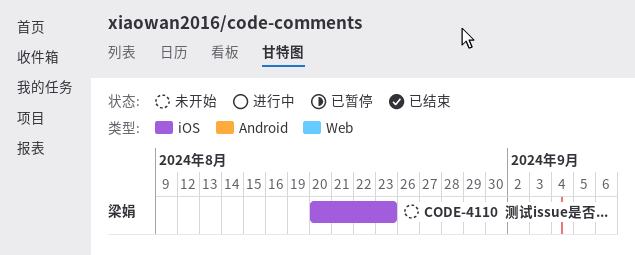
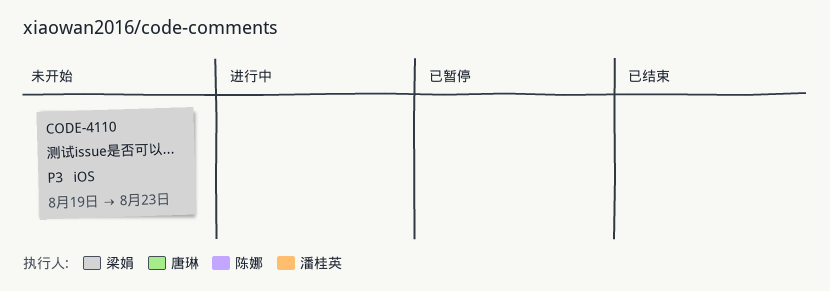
CODE-4110, start: Aug 20 -> Aug 19

